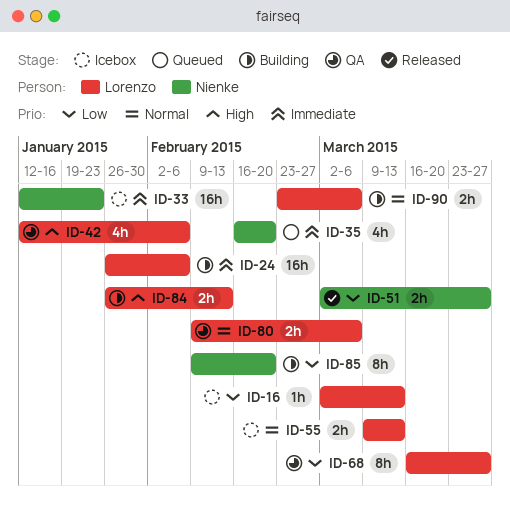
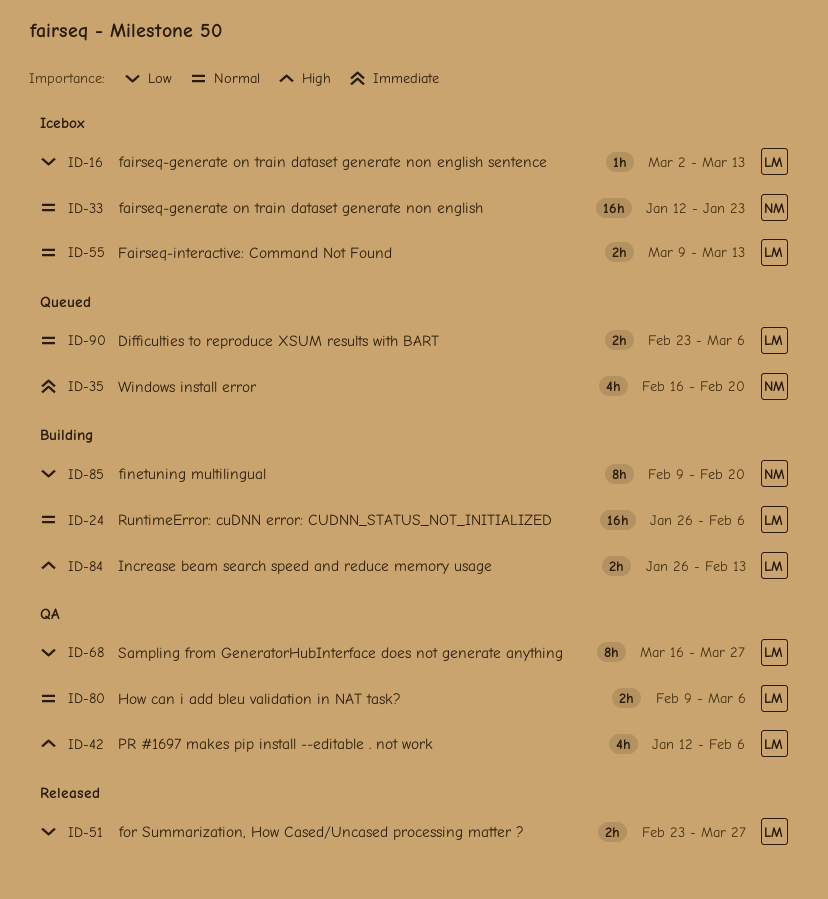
ID-24, priority: Immediate -> Normal
ID-33, priority: Immediate -> Normal
ID-51, owner: Nienke -> Lorenzo
ID-51, start: Mar 2 -> Feb 23
ID-90, status: Building -> Queued

